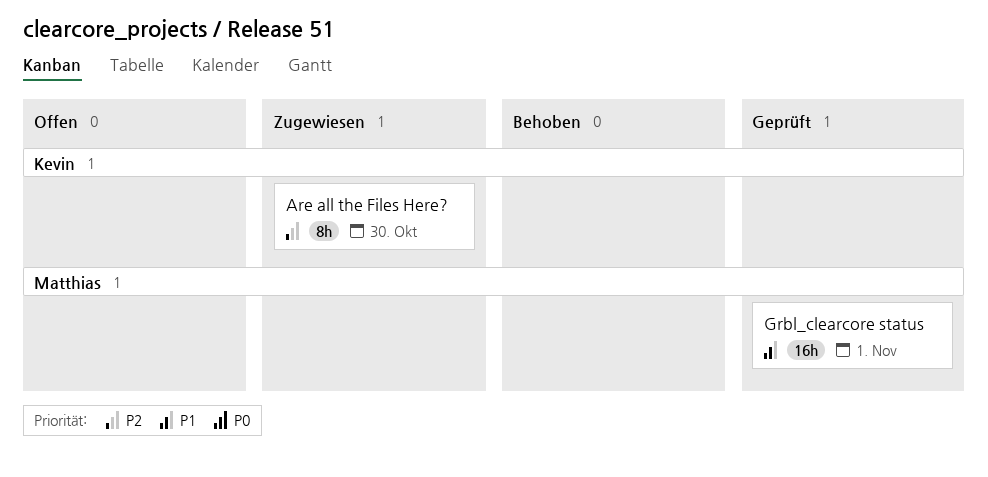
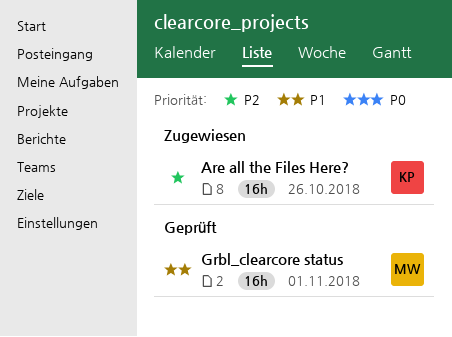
Are all the Files Here?, estimate: 8h -> 16h
Are all the Files Here?, due: Oct 30 -> Oct 26

